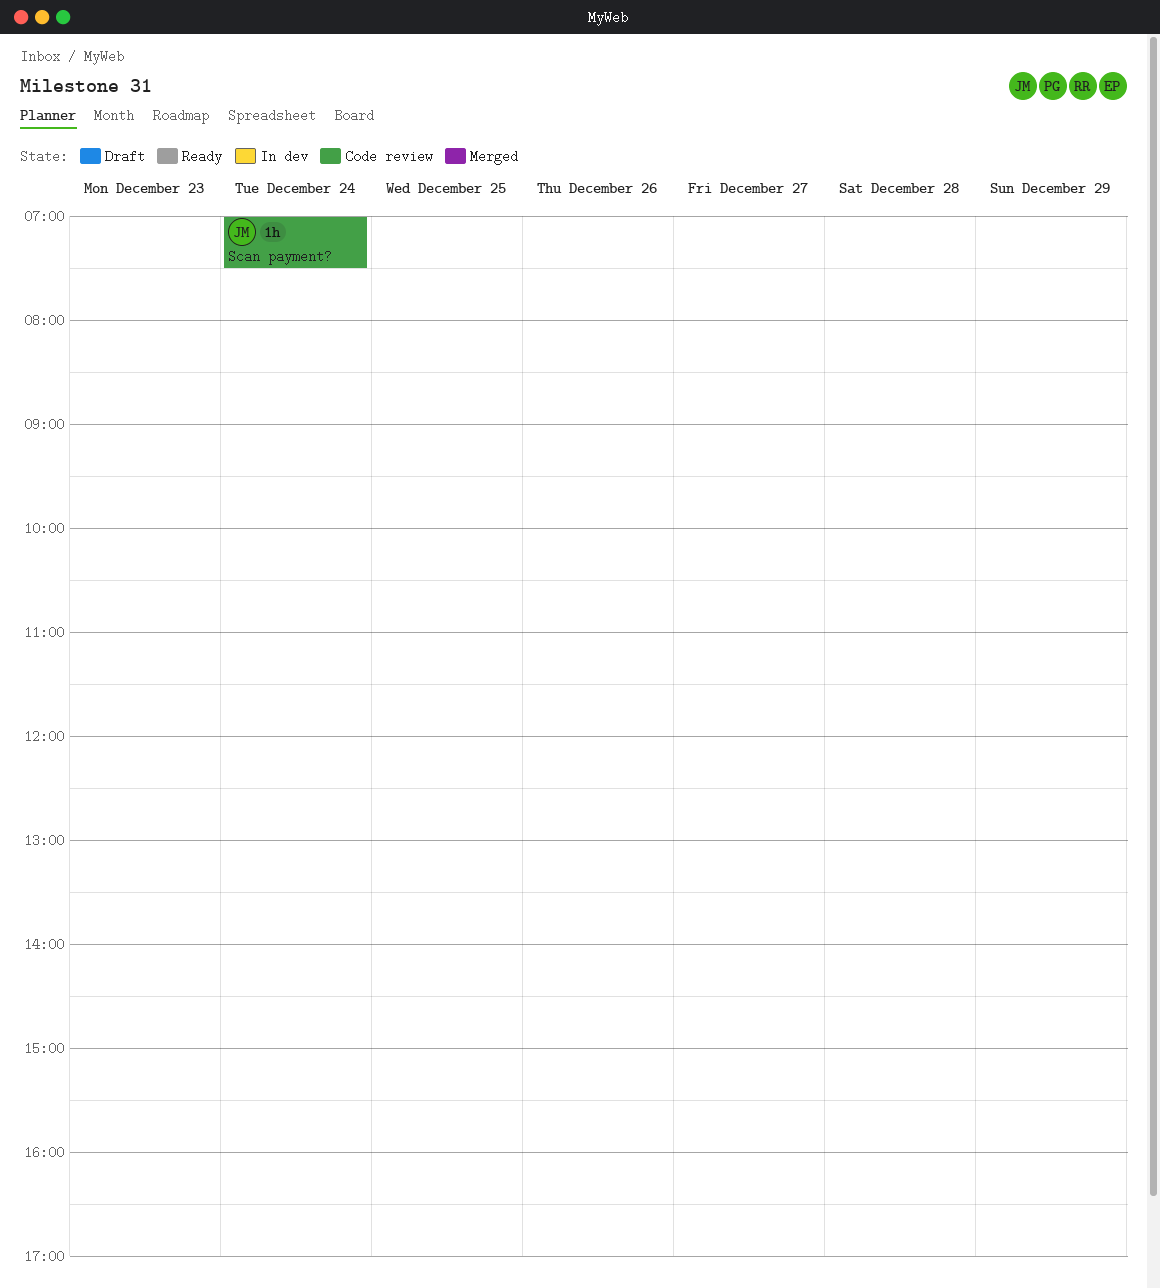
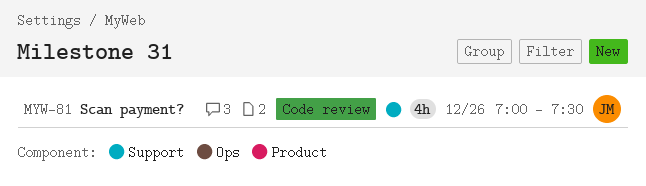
Scan payment?, estimate: 1h -> 4h
Scan payment?, day: Dec 24 -> Dec 26

